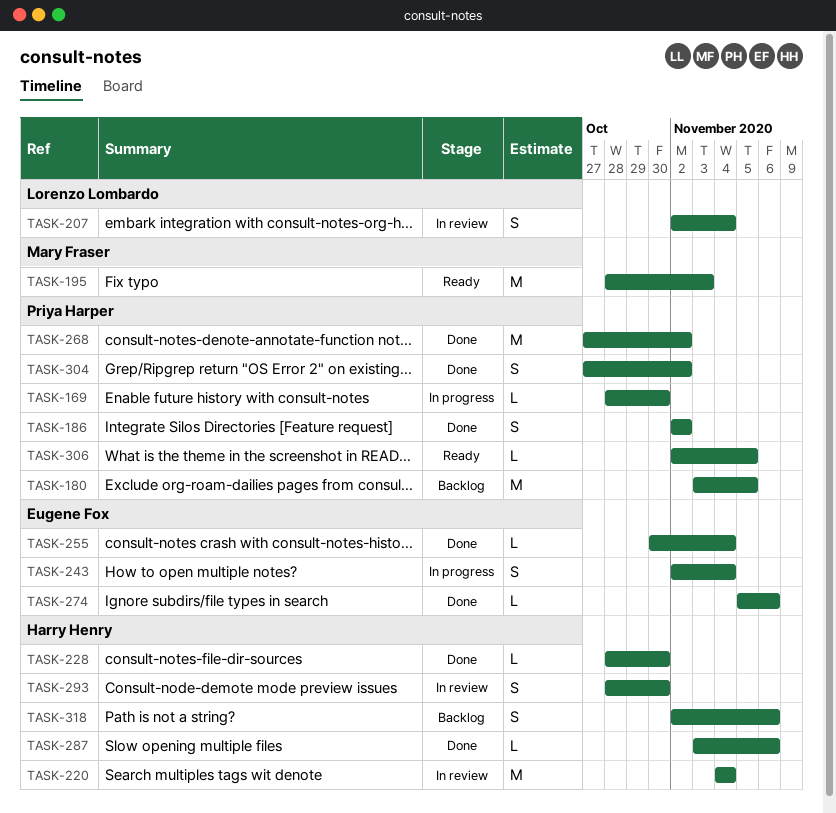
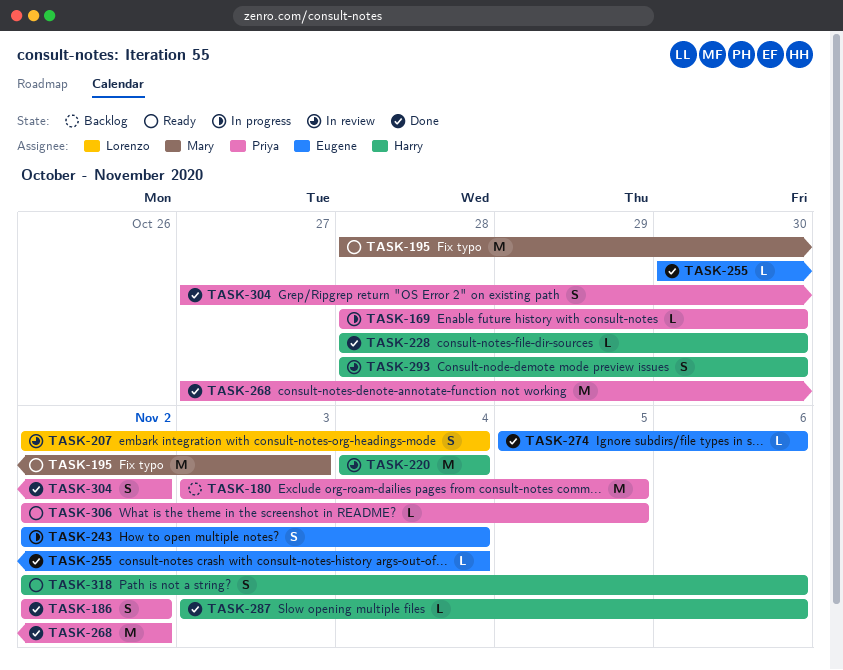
TASK-318, status: Backlog -> Ready

